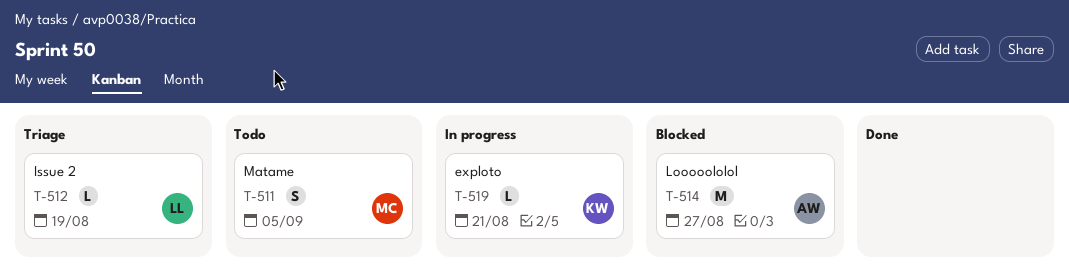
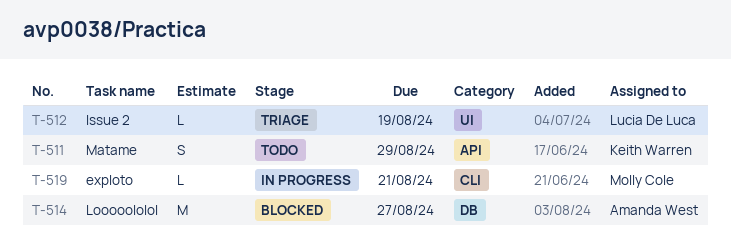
T-511, owner: Molly Cole -> Keith Warren
T-511, due: Sep 5 -> Aug 29
T-519, owner: Keith Warren -> Molly Cole

